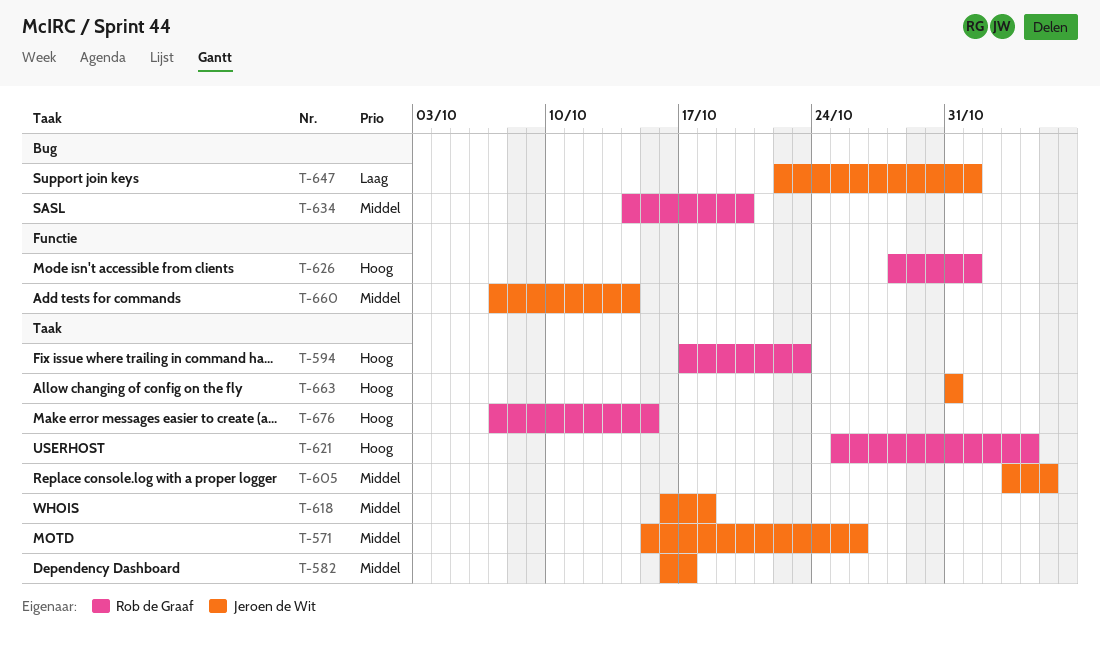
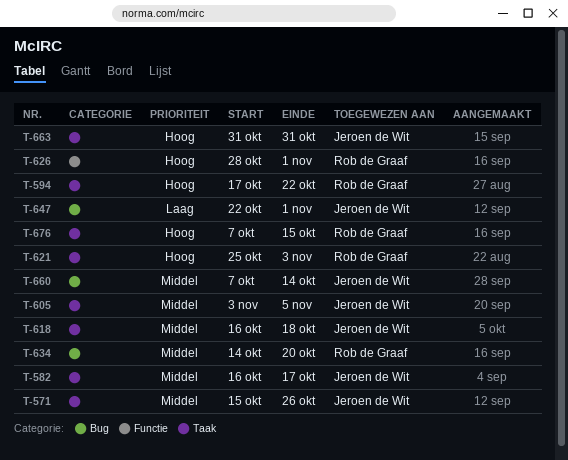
T-594, due: Oct 23 -> Oct 22
T-621, due: Nov 4 -> Nov 3
T-660, label: Functie -> Bug

